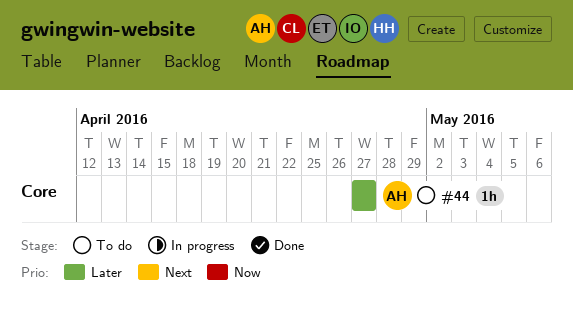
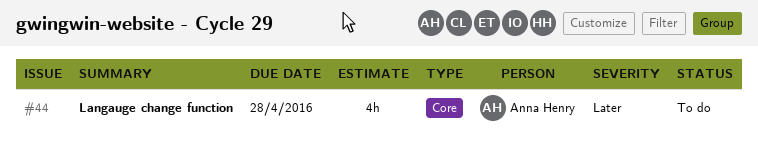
#44, estimate: 1h -> 4h
#44, due: Apr 27 -> Apr 28

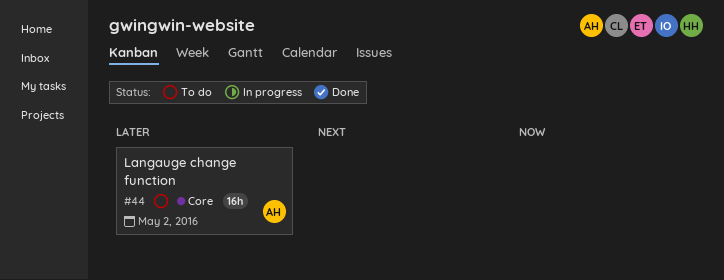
#44, estimate: 4h -> 16h
#44, due: Apr 28 -> May 2

